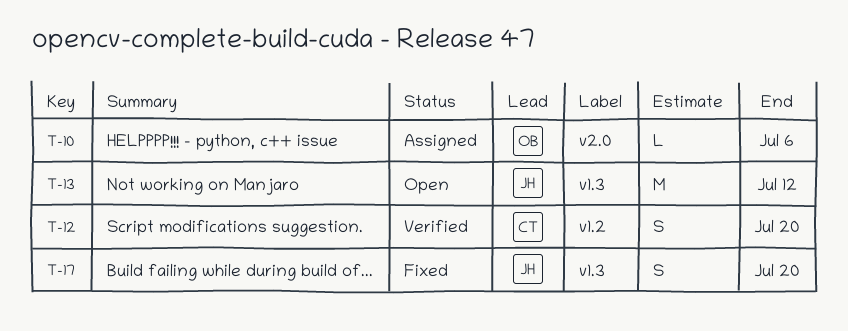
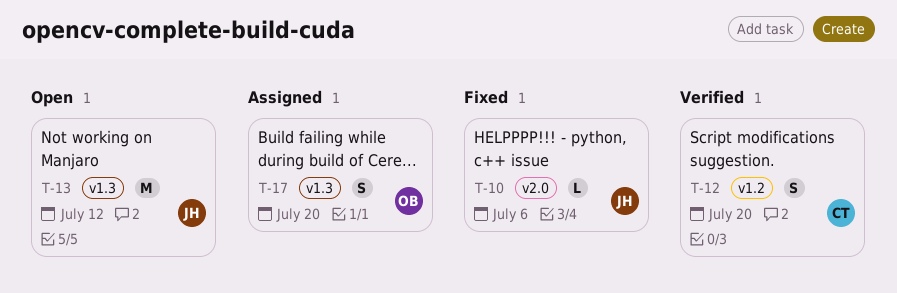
T-10, status: Assigned -> Fixed
T-10, owner: OB -> JH
T-17, status: Fixed -> Assigned
T-17, owner: JH -> OB

